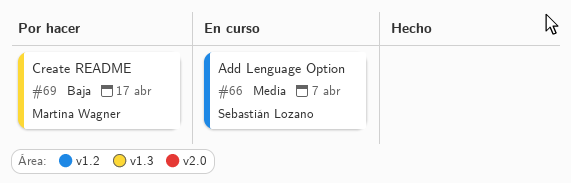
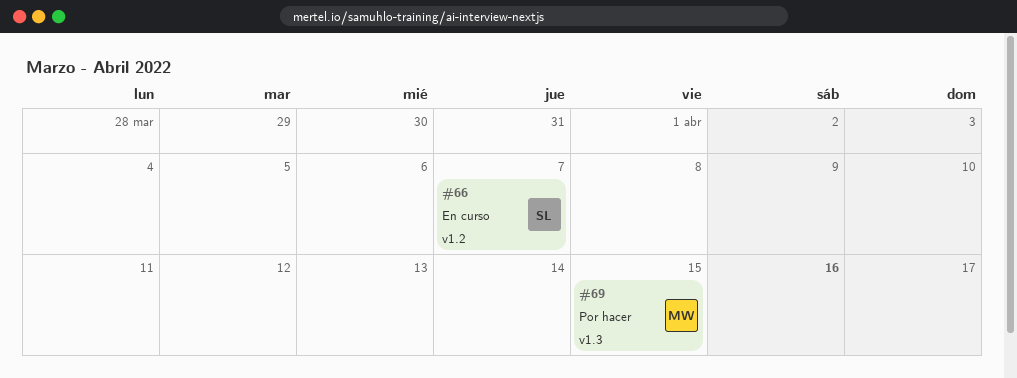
#69, due: Apr 17 -> Apr 15

